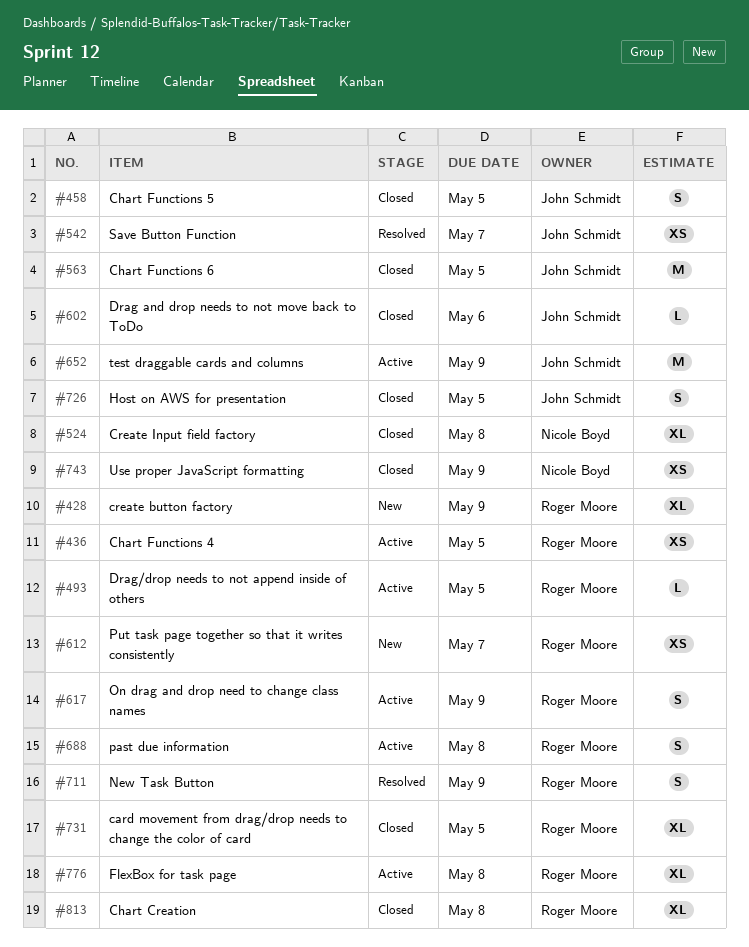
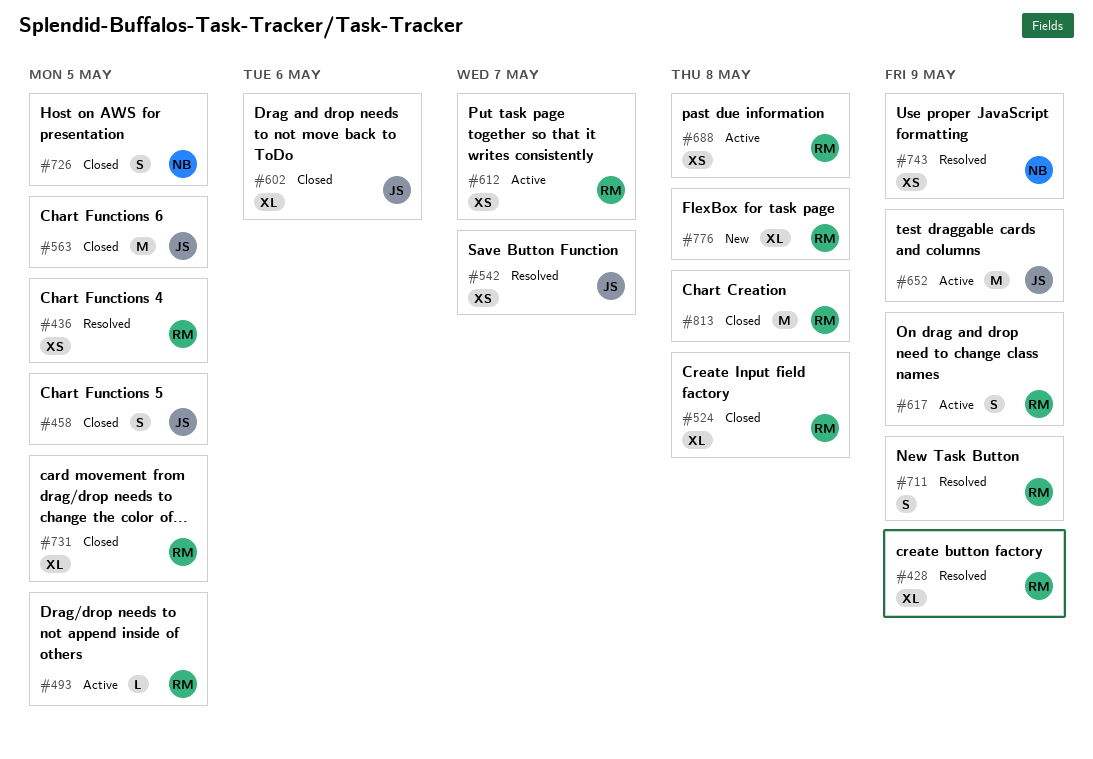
#428, status: New -> Resolved
#436, status: Active -> Resolved
#524, owner: Nicole Boyd -> Roger Moore
#602, estimate: L -> XL
#612, status: New -> Active
#688, estimate: S -> XS
#726, owner: John Schmidt -> Nicole Boyd
#743, status: Closed -> Resolved
#776, status: Active -> New
#813, estimate: XL -> M

